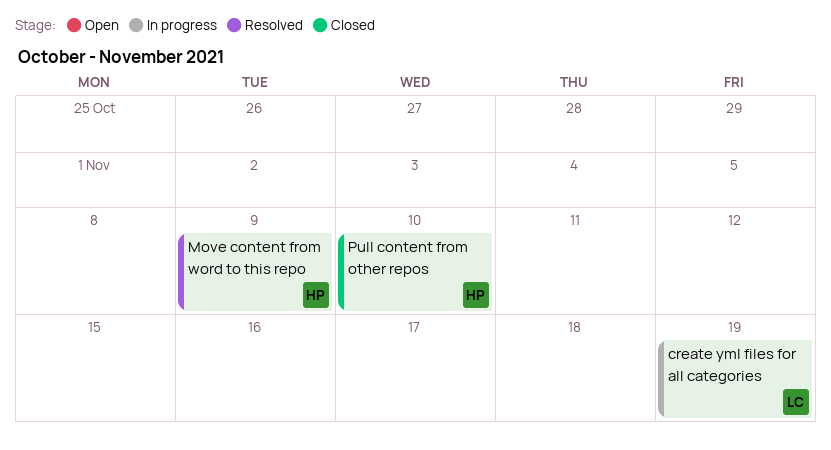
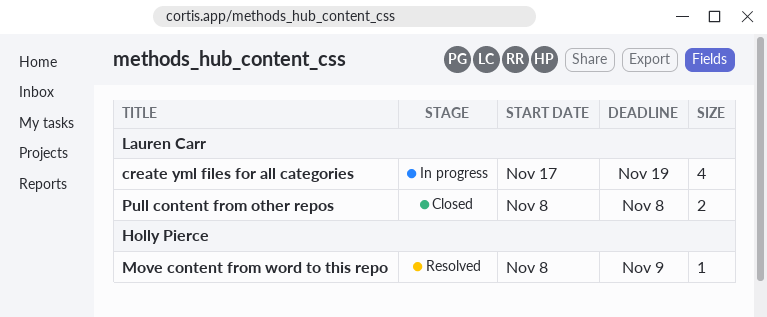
Pull content from other repos, owner: Holly Pierce -> Lauren Carr
Pull content from other repos, due: Nov 10 -> Nov 8

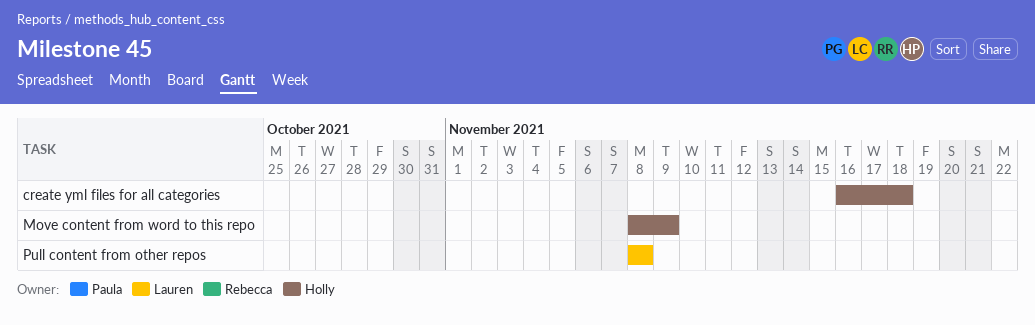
create yml files for all categories, owner: Lauren Carr -> Holly Pierce
create yml files for all categories, start: Nov 17 -> Nov 16
create yml files for all categories, due: Nov 19 -> Nov 18

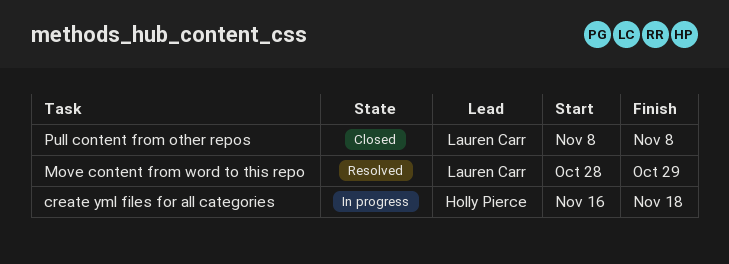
Move content from word to this repo, owner: Holly Pierce -> Lauren Carr
Move content from word to this repo, start: Nov 8 -> Oct 28
Move content from word to this repo, due: Nov 9 -> Oct 29

